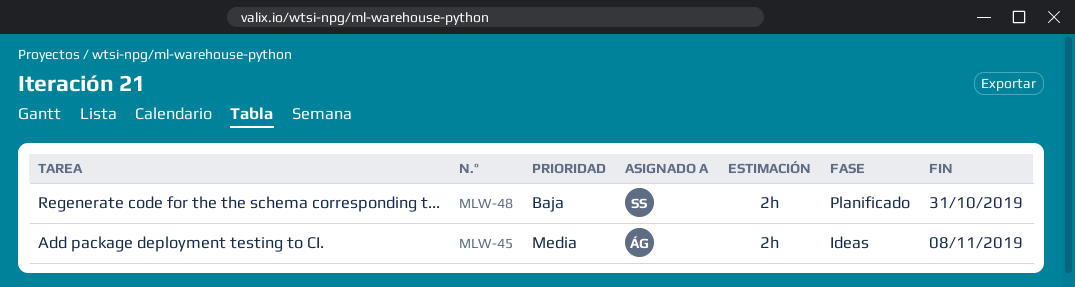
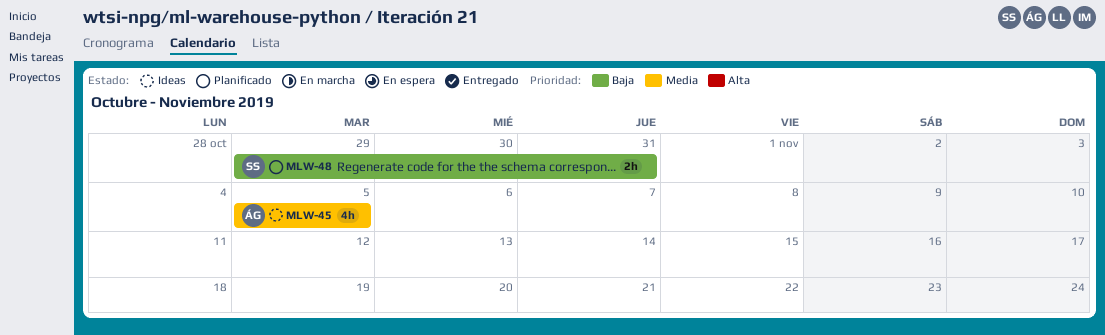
MLW-45, estimate: 2h -> 4h
MLW-45, due: Nov 8 -> Nov 5

